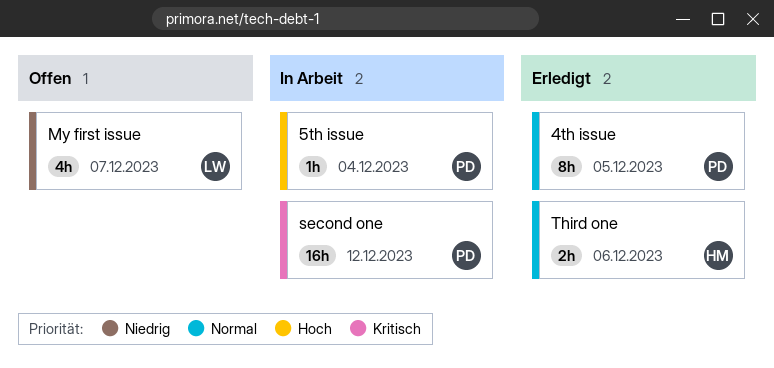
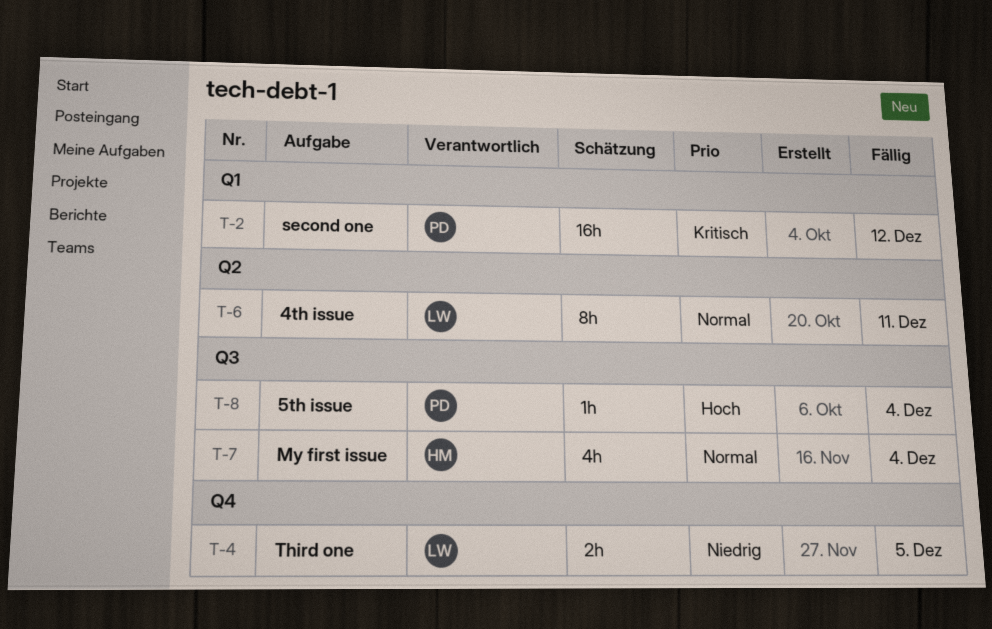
4th issue, owner: PD -> LW
4th issue, due: Dec 5 -> Dec 11
My first issue, owner: LW -> HM
My first issue, priority: Niedrig -> Normal
My first issue, due: Dec 7 -> Dec 4
Third one, owner: HM -> LW
Third one, priority: Normal -> Niedrig
Third one, due: Dec 6 -> Dec 5

